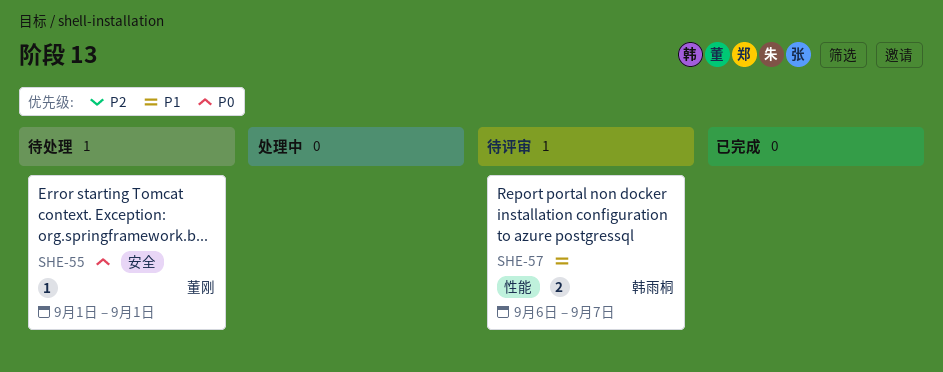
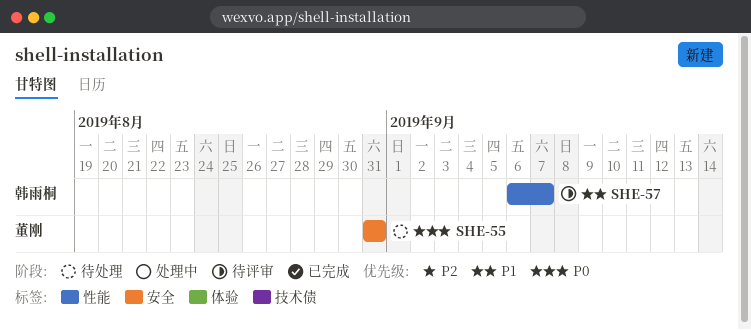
SHE-55, start: Sep 1 -> Aug 31
SHE-55, due: Sep 1 -> Aug 31

